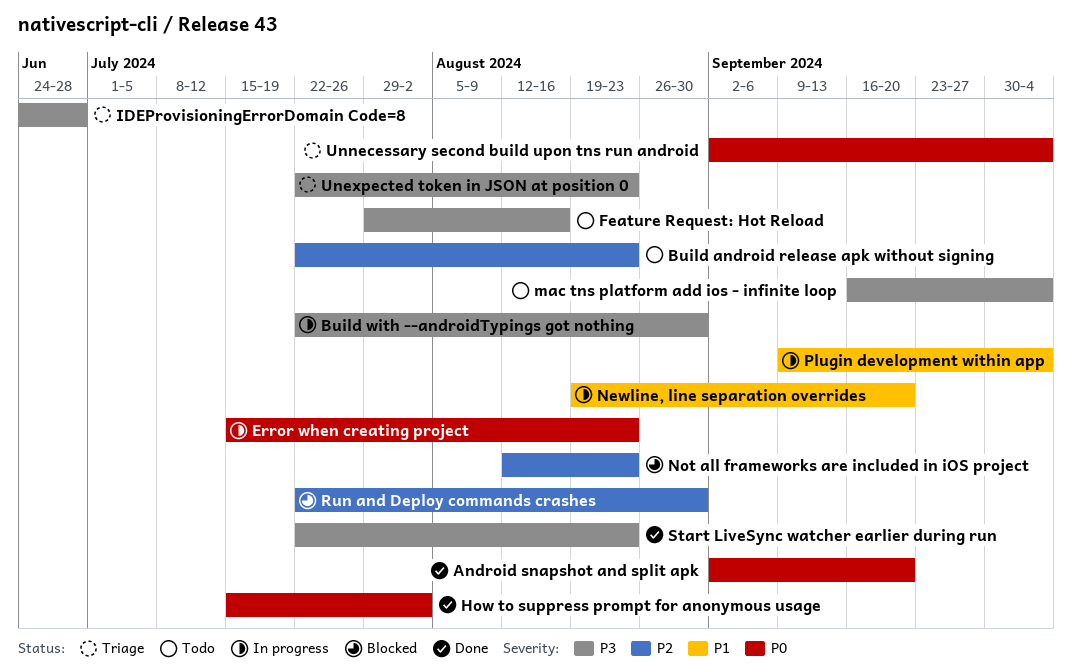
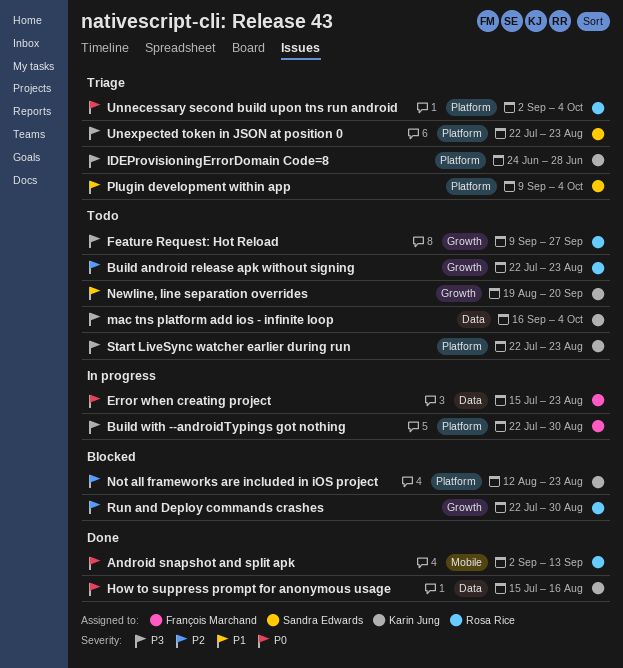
Android snapshot and split apk, due: Sep 20 -> Sep 13
Feature Request: Hot Reload, start: Jul 29 -> Sep 9
Feature Request: Hot Reload, due: Aug 16 -> Sep 27
How to suppress prompt for anonymous usage, due: Aug 2 -> Aug 16
Newline, line separation overrides, status: In progress -> Todo
Plugin development within app, status: In progress -> Triage
Start LiveSync watcher earlier during run, status: Done -> Todo

